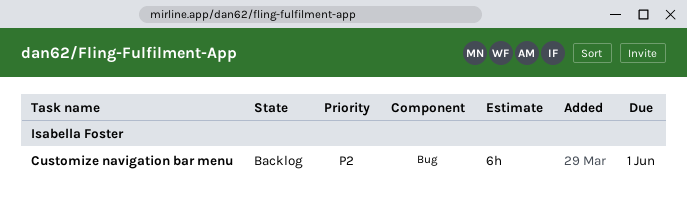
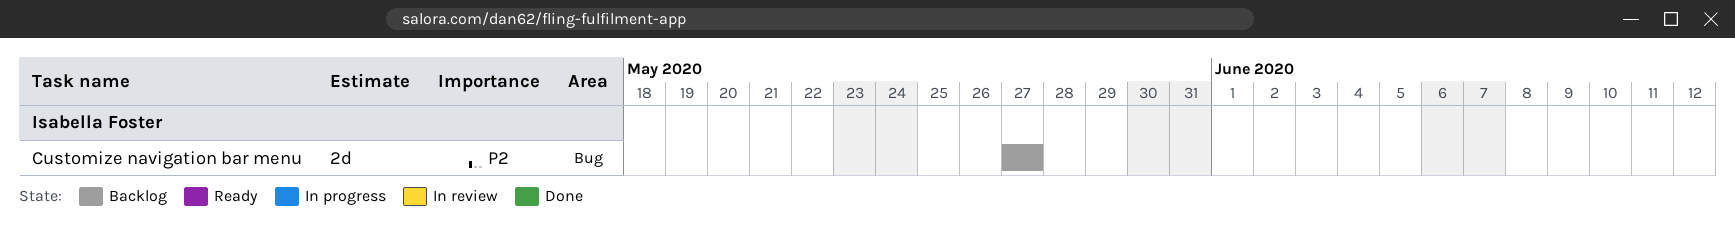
Customize navigation bar menu, estimate: 6h -> 2d
Customize navigation bar menu, due: Jun 1 -> May 27

